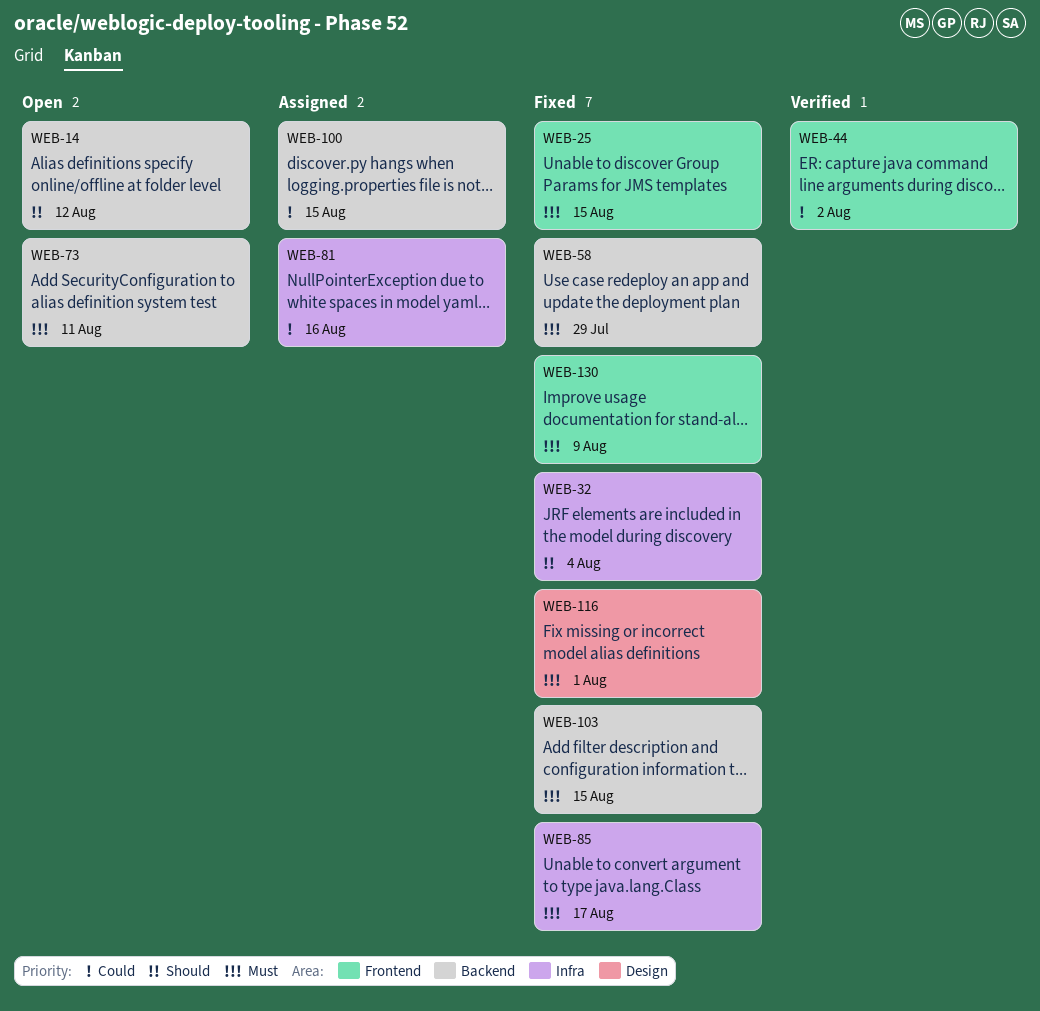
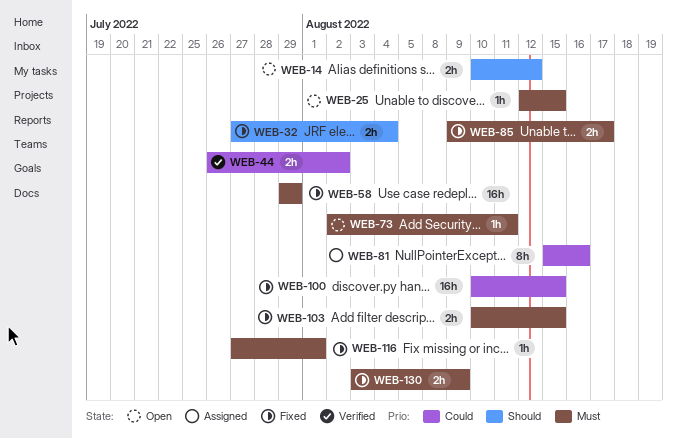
WEB-25, status: Fixed -> Open
WEB-100, status: Assigned -> Fixed

